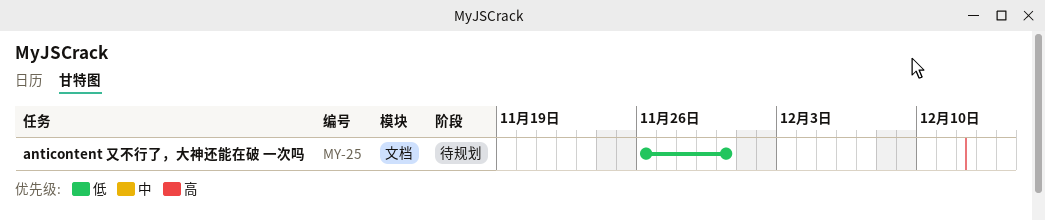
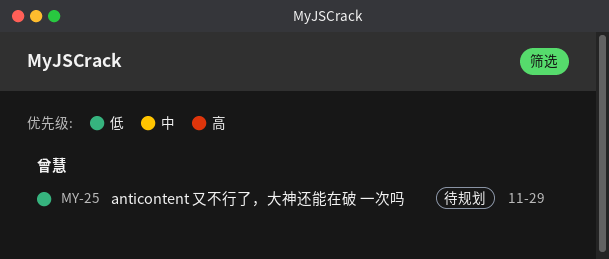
MY-25, due: Nov 30 -> Nov 29

